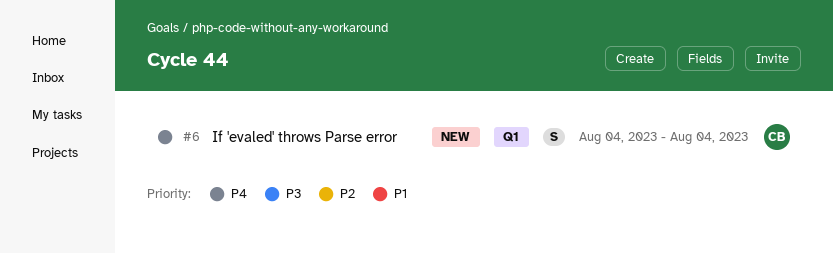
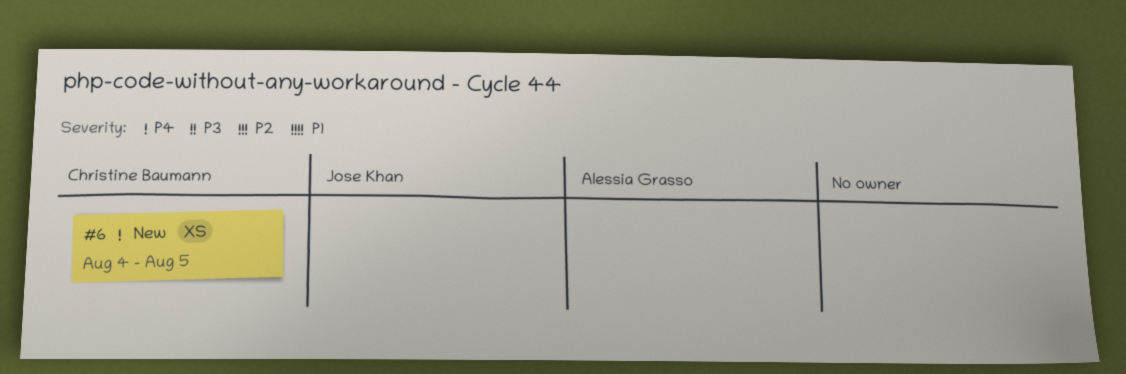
#6, estimate: S -> XS
#6, due: Aug 4 -> Aug 5

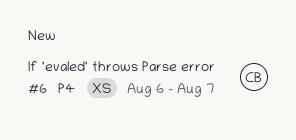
#6, start: Aug 4 -> Aug 6
#6, due: Aug 5 -> Aug 7

